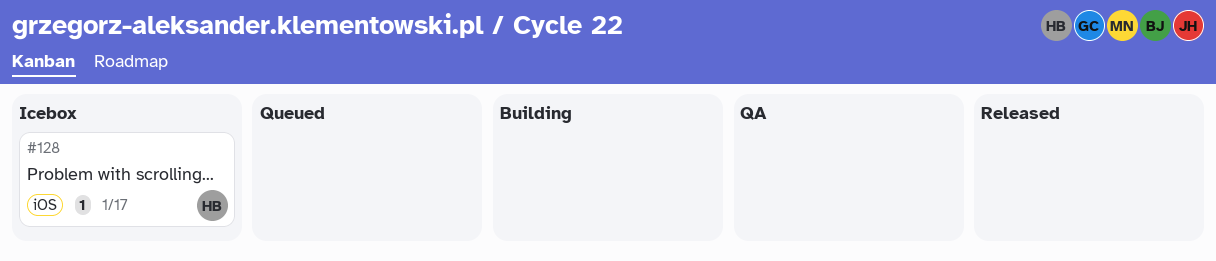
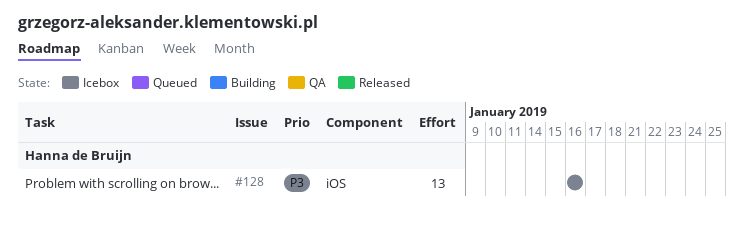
#128, estimate: 1 -> 13
#128, due: Jan 17 -> Jan 16

